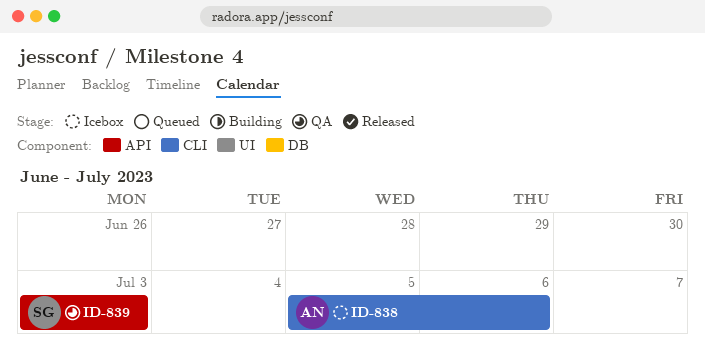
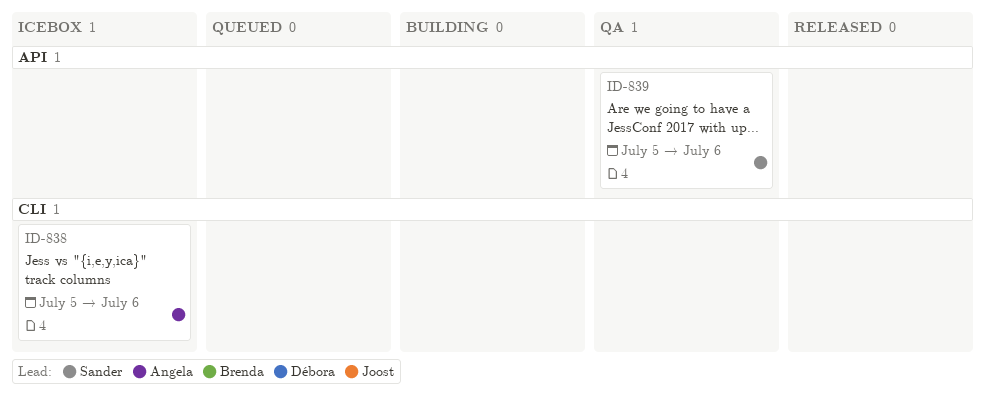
ID-839, start: Jul 3 -> Jul 5
ID-839, due: Jul 3 -> Jul 6

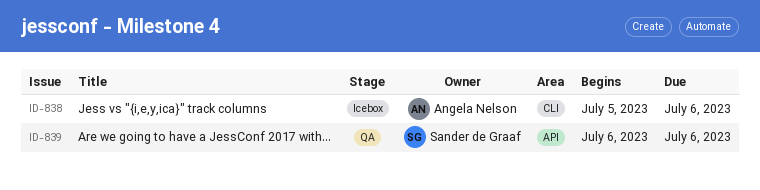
ID-839, start: Jul 5 -> Jul 6

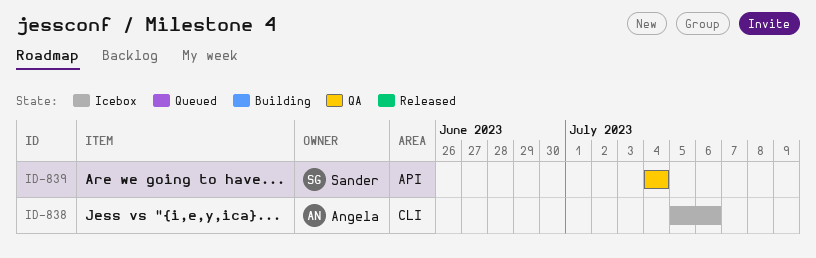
ID-839, start: Jul 6 -> Jul 4
ID-839, due: Jul 6 -> Jul 4

